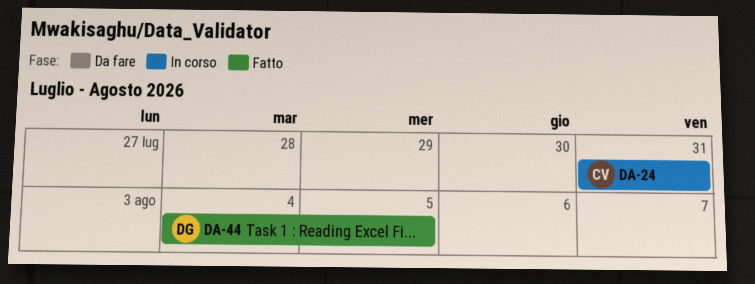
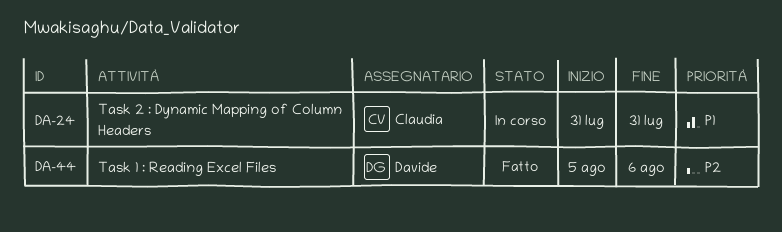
DA-44, start: Aug 4 -> Aug 5
DA-44, due: Aug 5 -> Aug 6

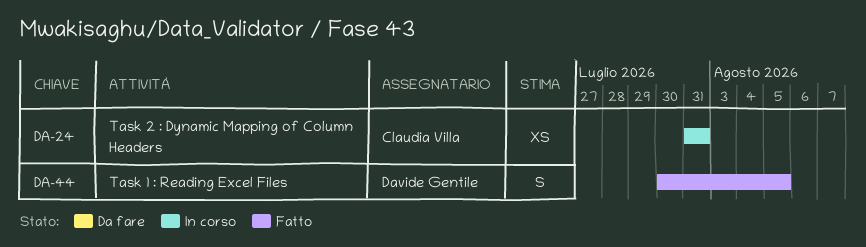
DA-44, start: Aug 5 -> Jul 30
DA-44, due: Aug 6 -> Aug 5

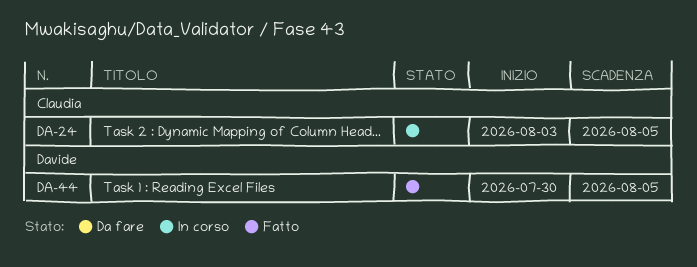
DA-24, start: Jul 31 -> Aug 3
DA-24, due: Jul 31 -> Aug 5

